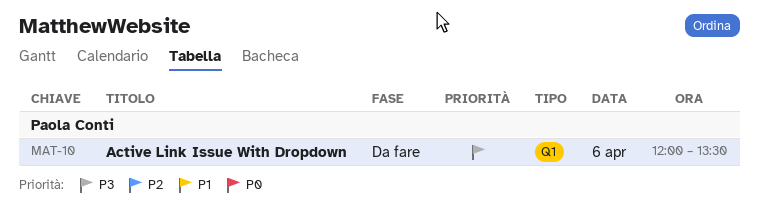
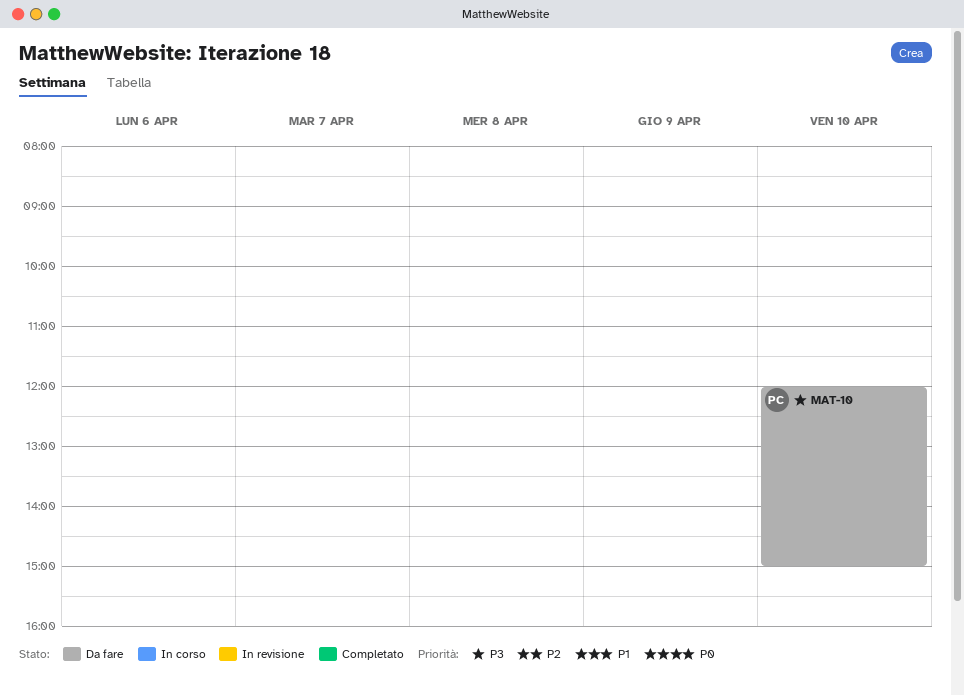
MAT-10, day: Apr 6 -> Apr 10
MAT-10, ends: 13:30 -> 15:00

